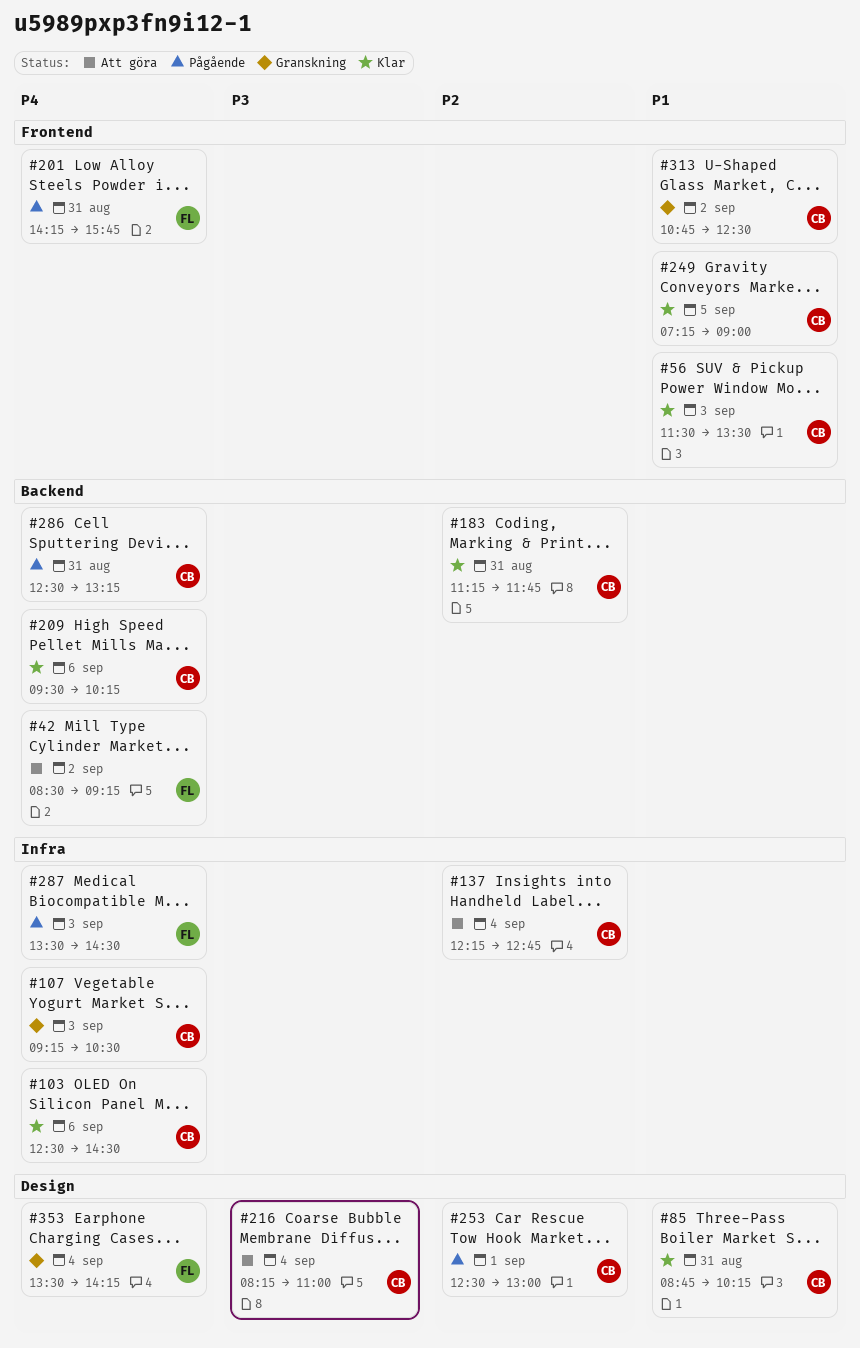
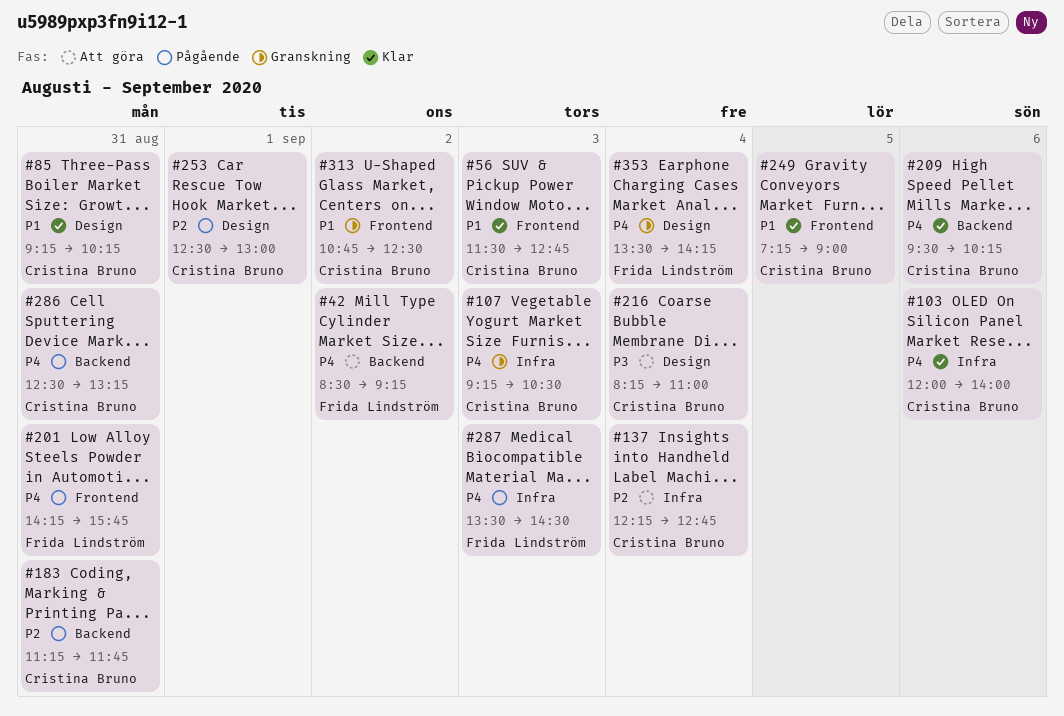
#56, ends: 13:30 -> 12:45
#85, begins: 08:45 -> 09:15
#103, begins: 12:30 -> 12:00
#103, ends: 14:30 -> 14:00
#183, status: Klar -> Pågående

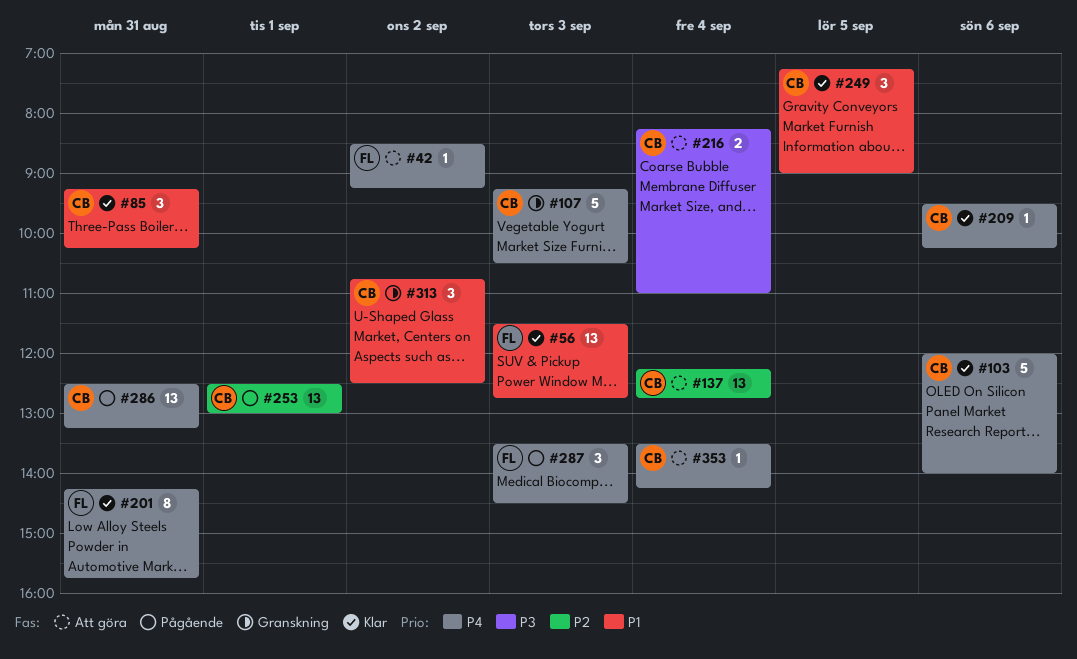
#56, owner: Cristina Bruno -> Frida Lindström
#183: present -> none
#201, status: Pågående -> Klar
#353, status: Granskning -> Att göra
#353, owner: Frida Lindström -> Cristina Bruno

